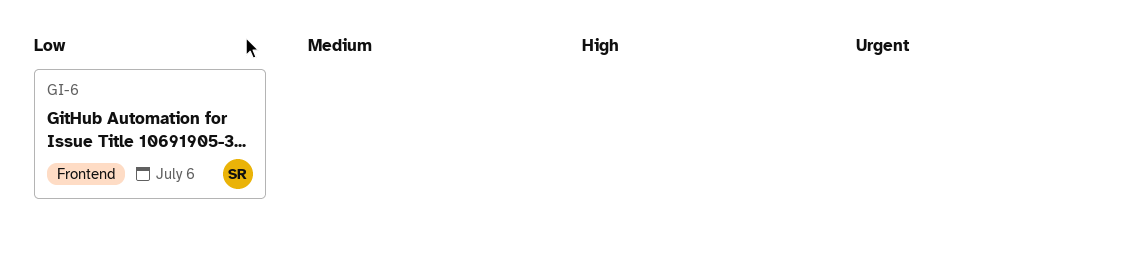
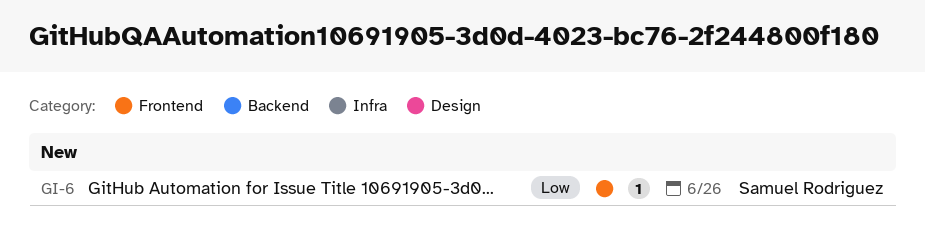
GI-6, due: Jul 6 -> Jun 26

